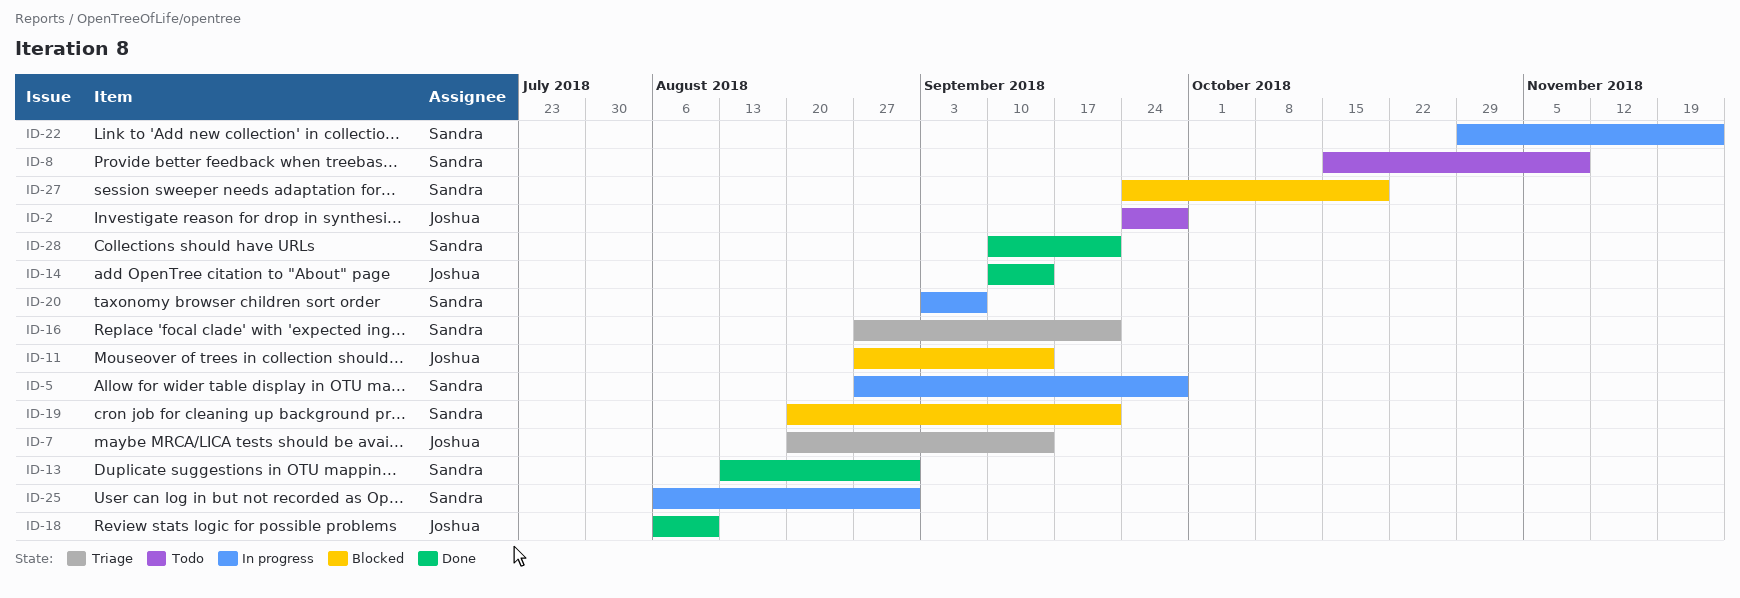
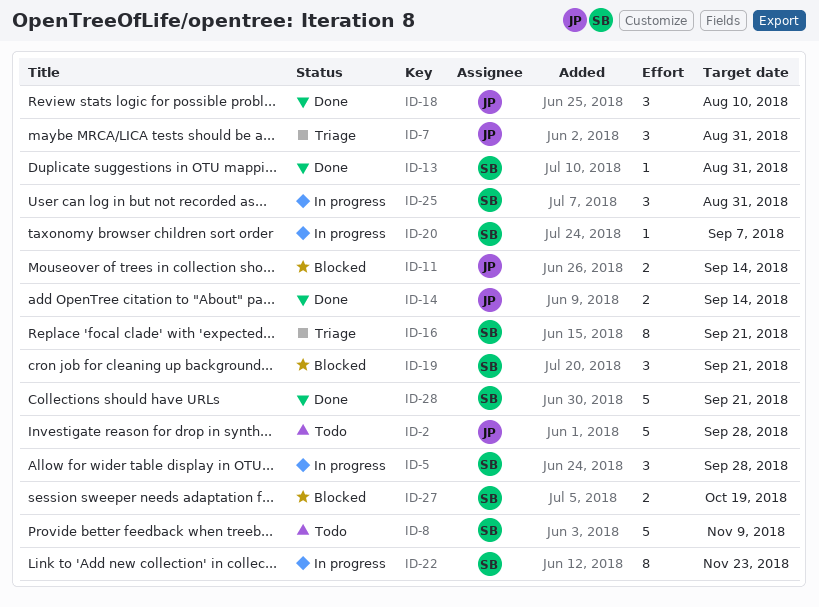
ID-7, due: Sep 14 -> Aug 31

